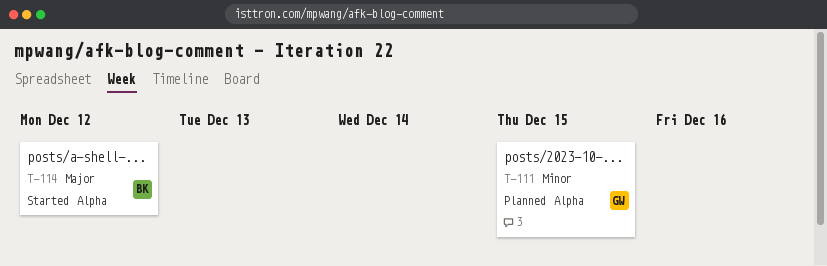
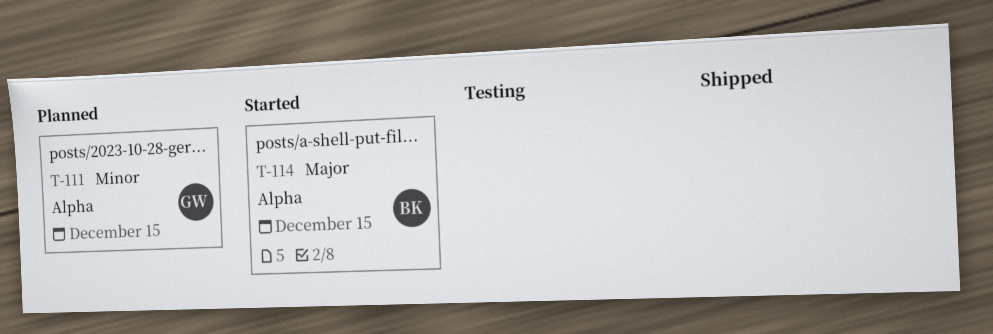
T-114, due: Dec 12 -> Dec 15

